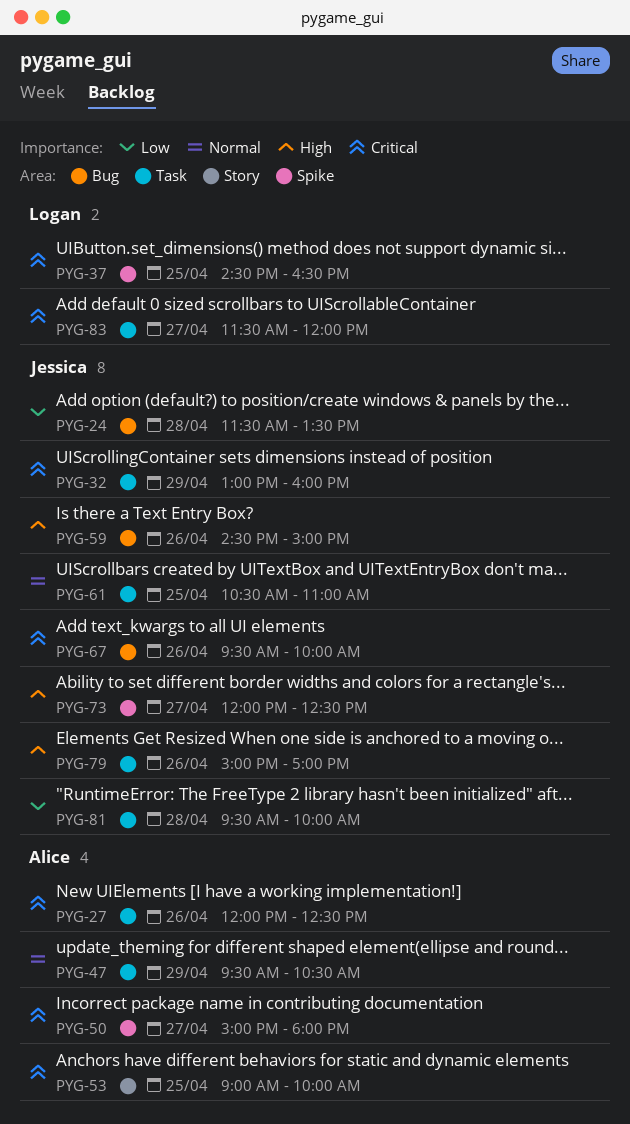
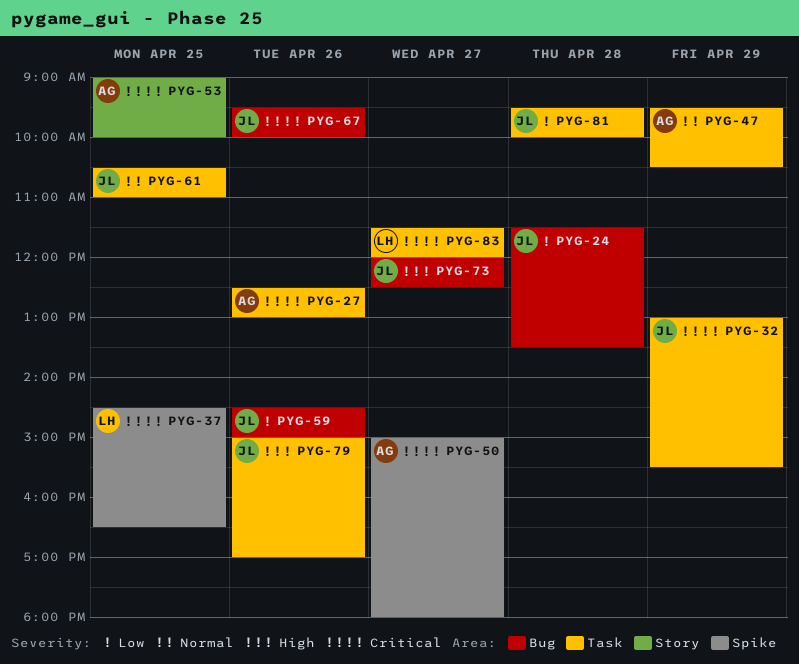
PYG-27, begins: 12:00 -> 12:30
PYG-27, ends: 12:30 -> 13:00
PYG-32, ends: 16:00 -> 15:30
PYG-59, priority: High -> Low
PYG-73, label: Spike -> Bug

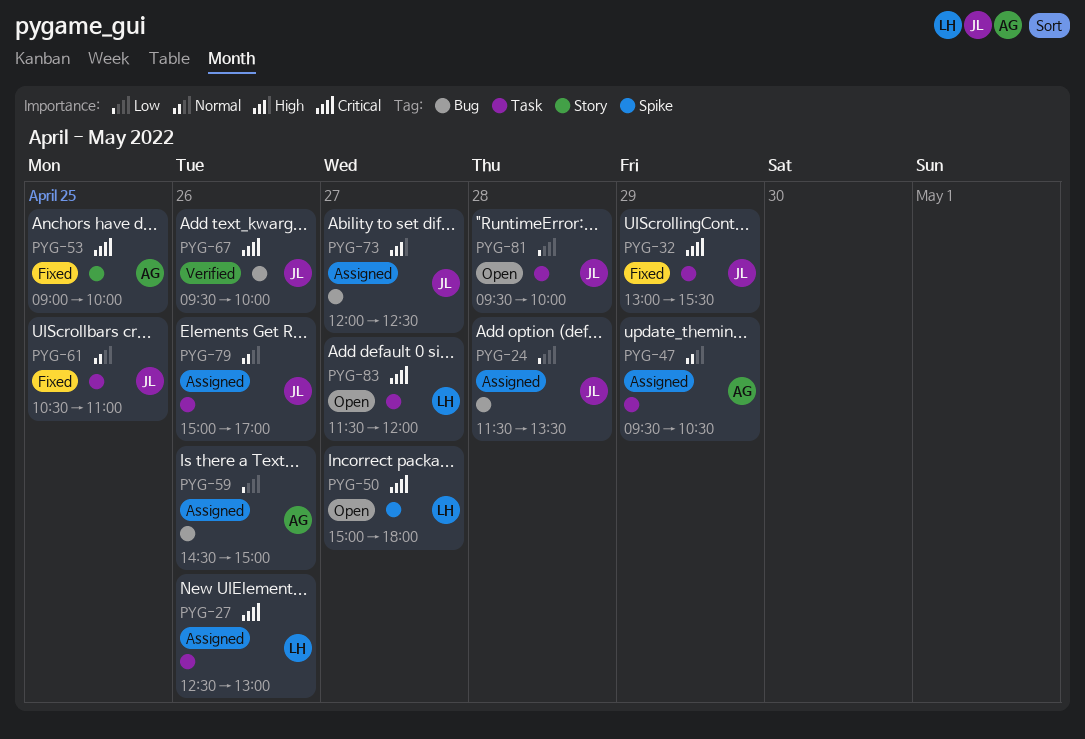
PYG-27, owner: AG -> LH
PYG-37: present -> none
PYG-50, owner: AG -> LH
PYG-59, owner: JL -> AG
PYG-79, priority: High -> Normal

